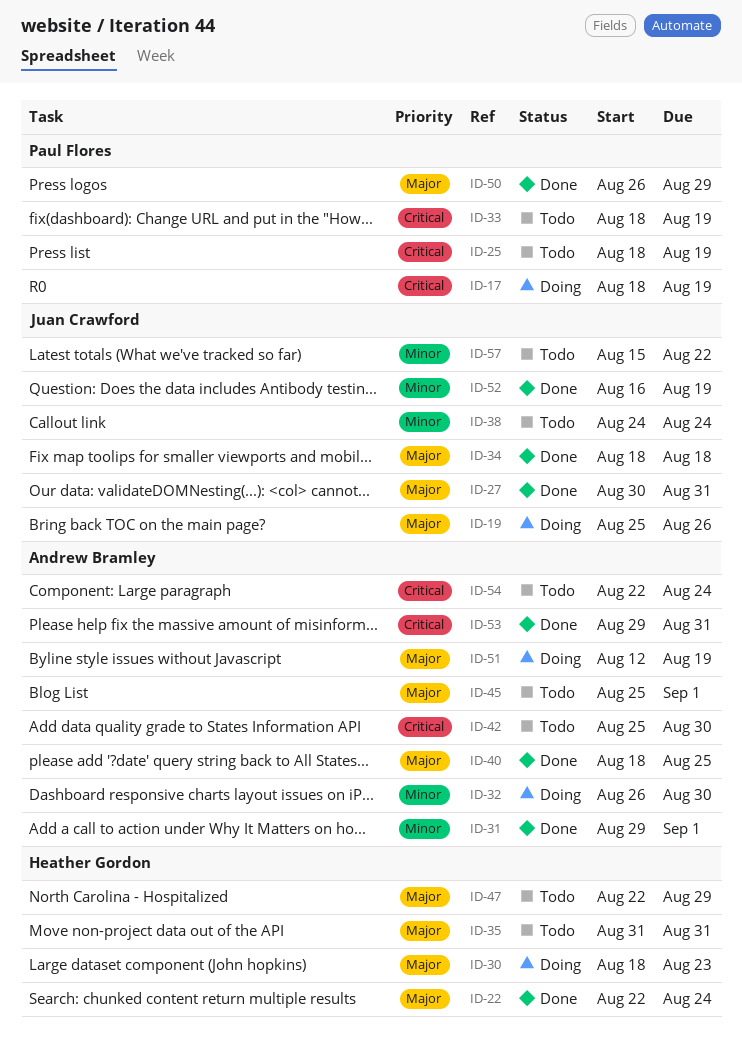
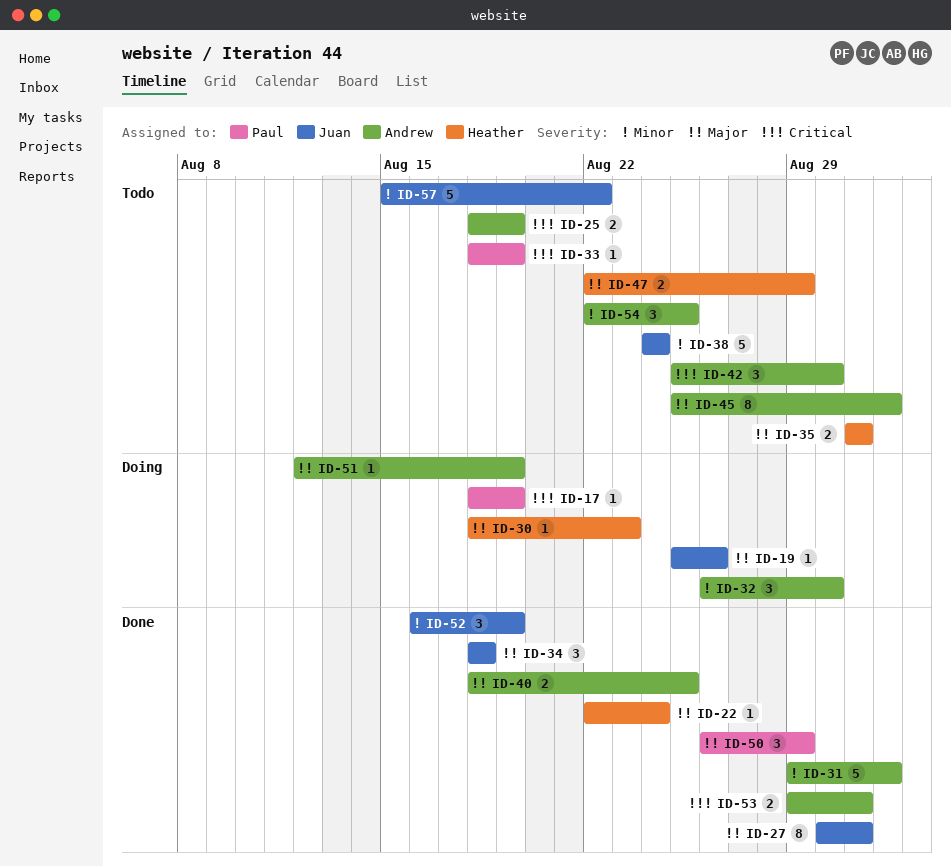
ID-25, owner: Paul Flores -> Andrew Bramley
ID-54, priority: Critical -> Minor
ID-54, due: Aug 24 -> Aug 25

